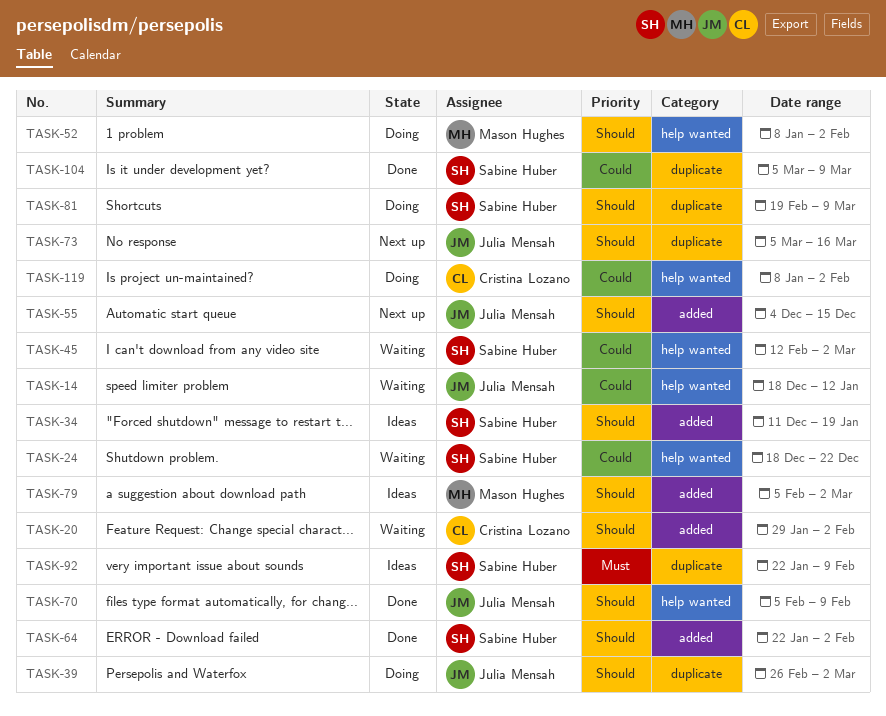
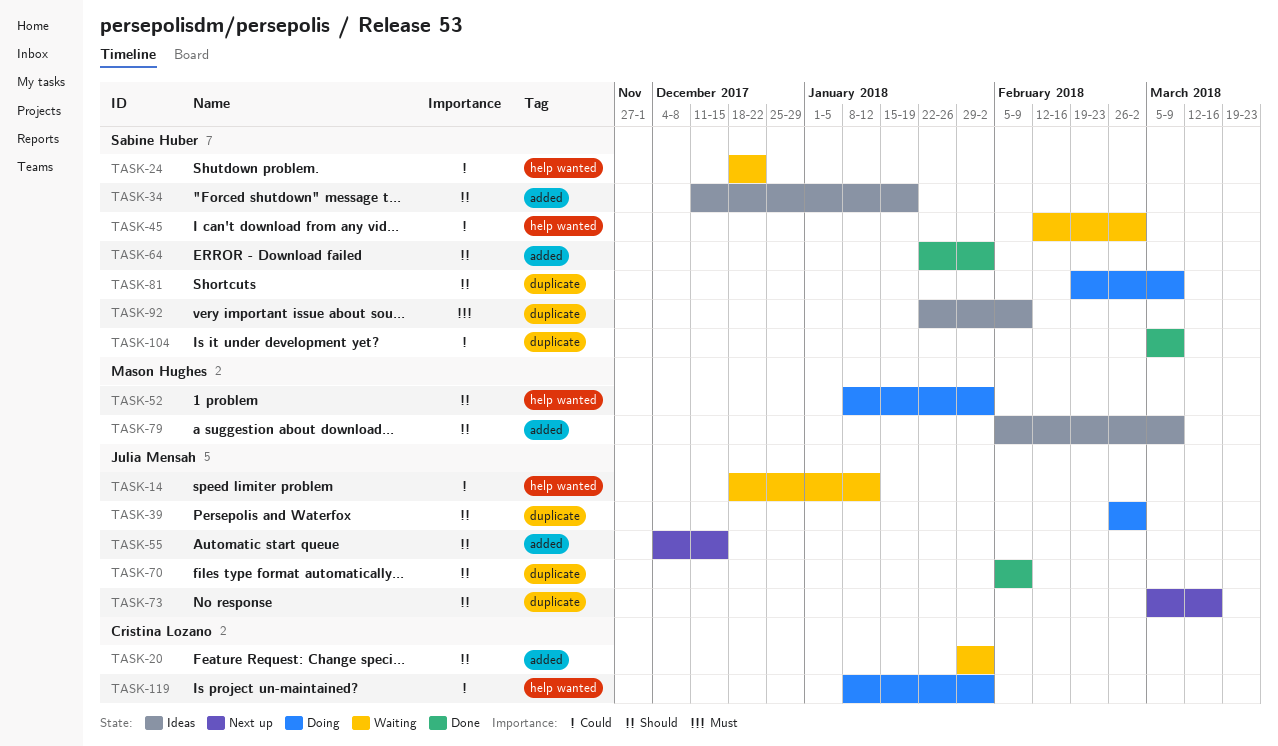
TASK-70, label: help wanted -> duplicate
TASK-79, due: Mar 2 -> Mar 9

